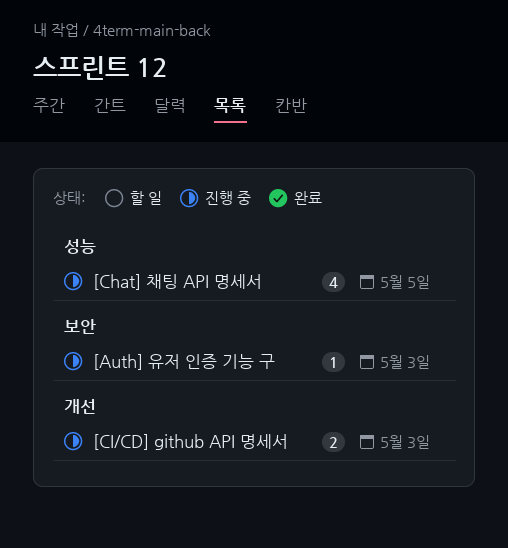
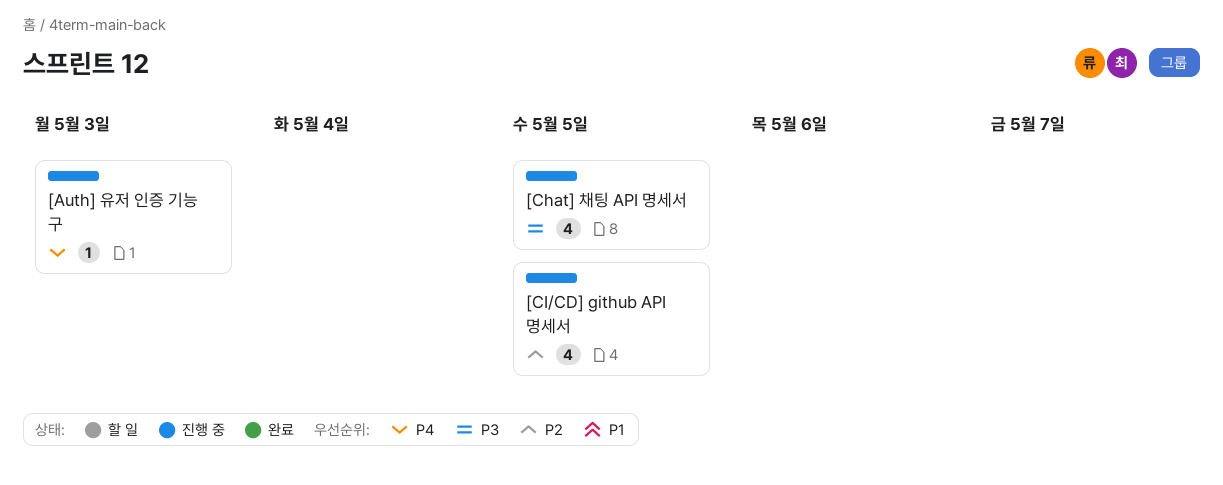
[CI/CD] github API 명세서, estimate: 2 -> 4
[CI/CD] github API 명세서, due: May 3 -> May 5

